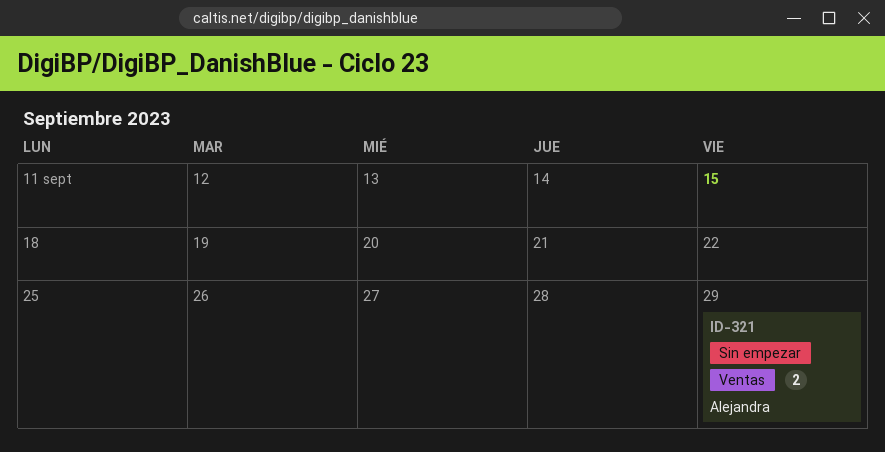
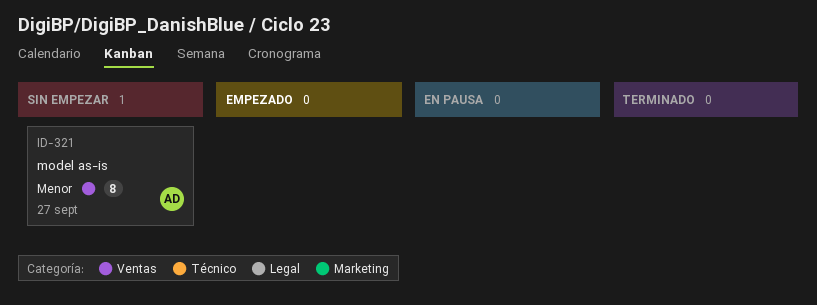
ID-321, estimate: 2 -> 8
ID-321, due: Sep 29 -> Sep 27

